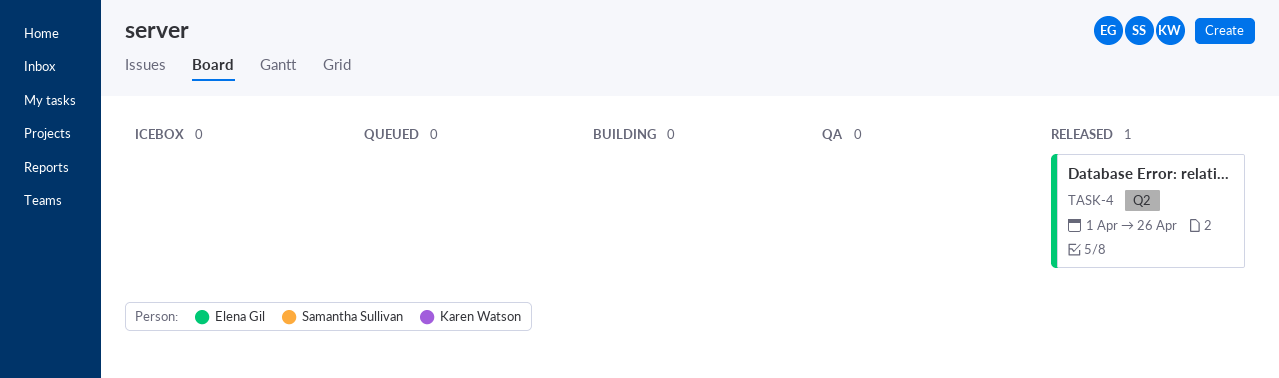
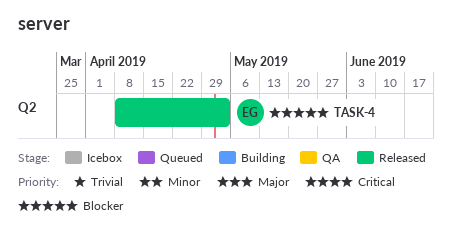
TASK-4, start: Apr 1 -> Apr 8
TASK-4, due: Apr 26 -> May 3

